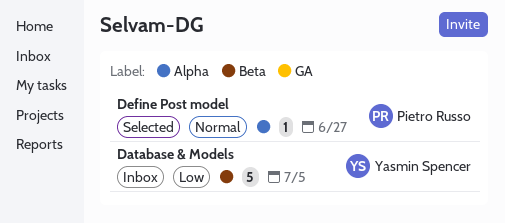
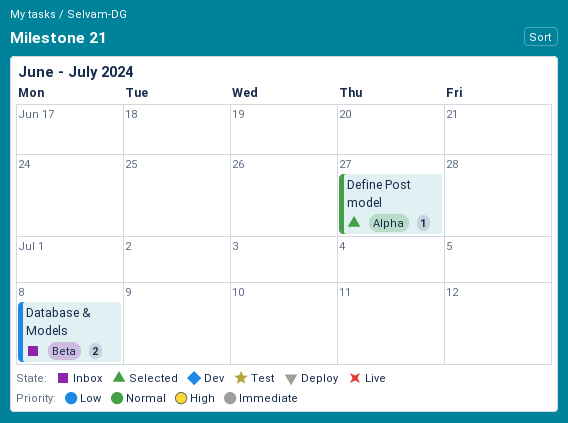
Database & Models, estimate: 5 -> 2
Database & Models, due: Jul 5 -> Jul 8

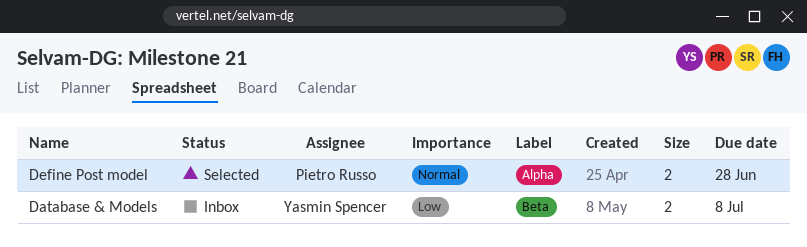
Define Post model, estimate: 1 -> 2
Define Post model, due: Jun 27 -> Jun 28

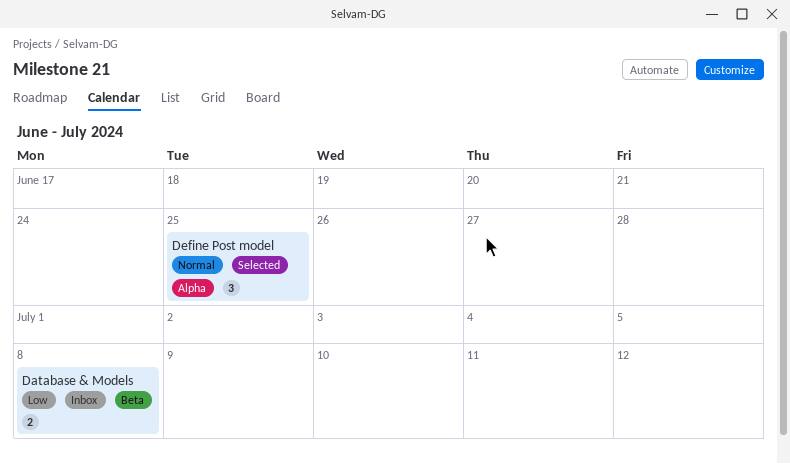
Define Post model, estimate: 2 -> 3
Define Post model, due: Jun 28 -> Jun 25

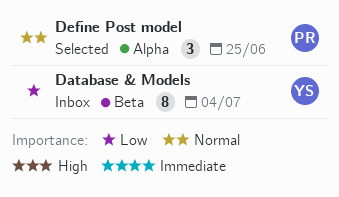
Database & Models, estimate: 2 -> 8
Database & Models, due: Jul 8 -> Jul 4

